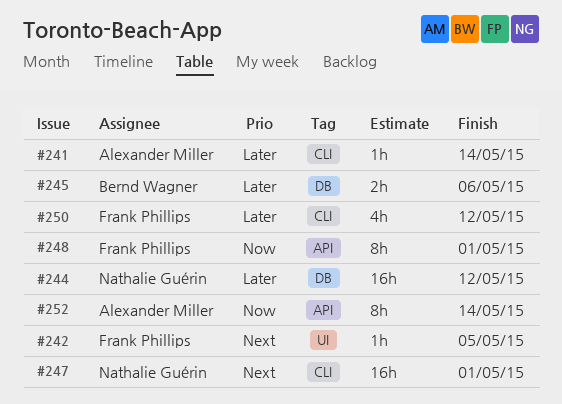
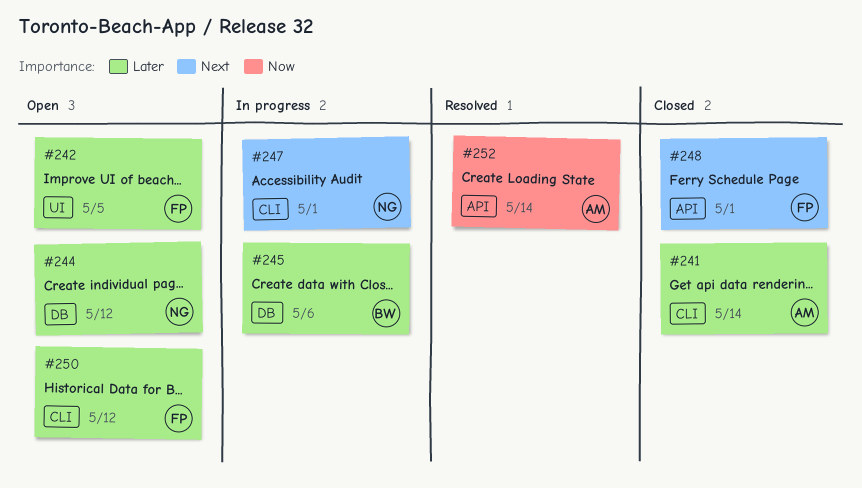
#242, priority: Next -> Later
#248, priority: Now -> Next

